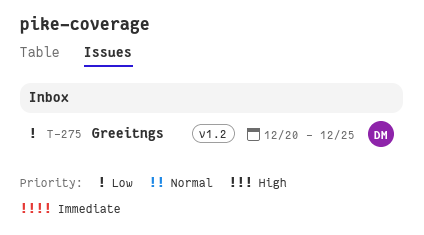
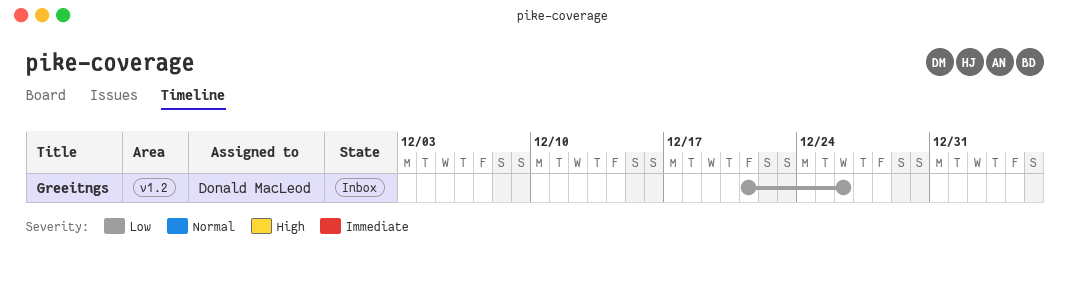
Greeitngs, start: Dec 20 -> Dec 21
Greeitngs, due: Dec 25 -> Dec 26

